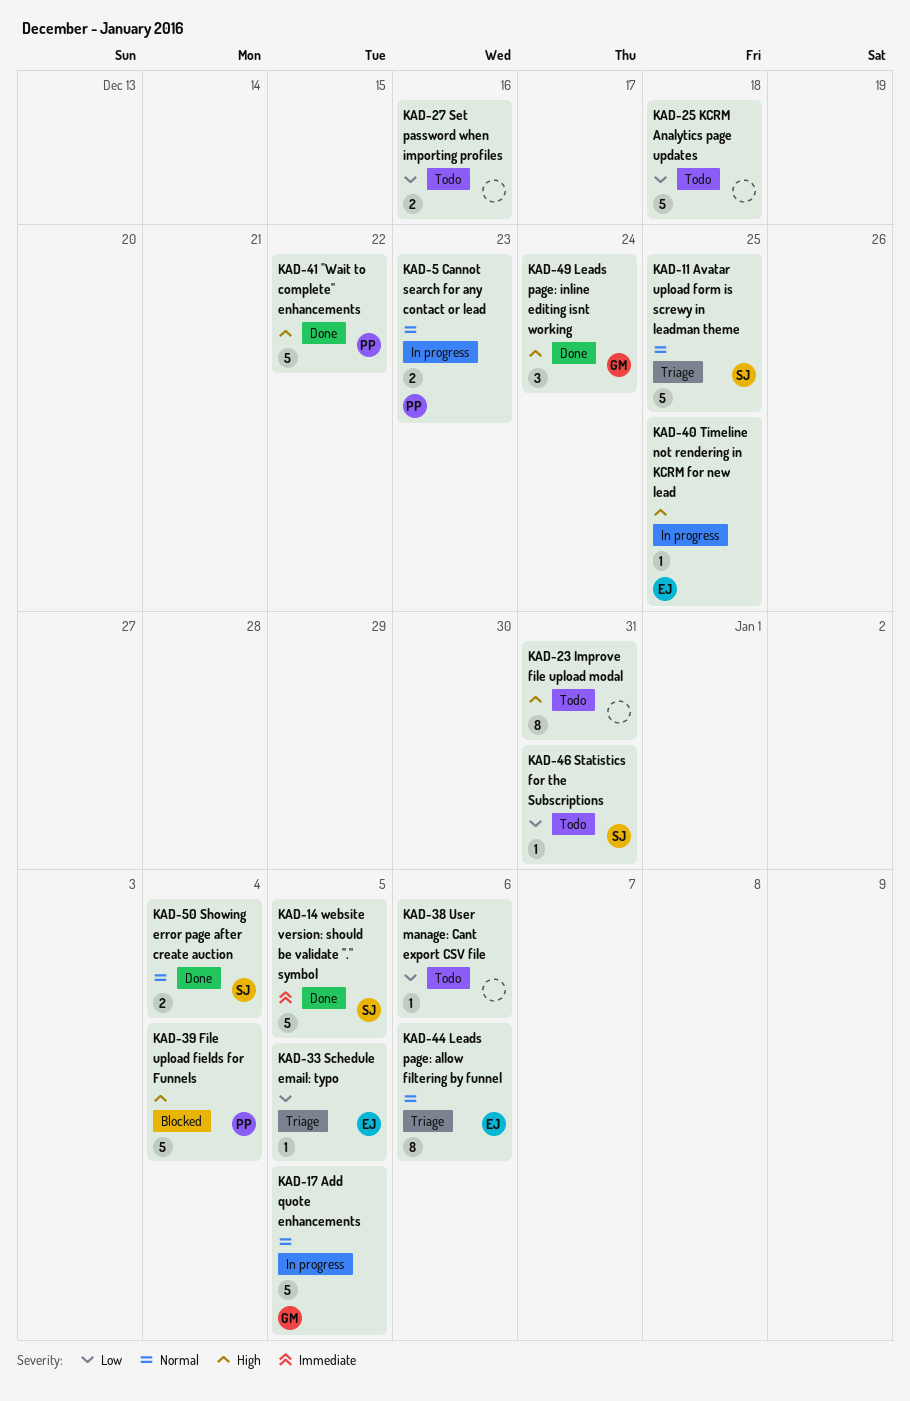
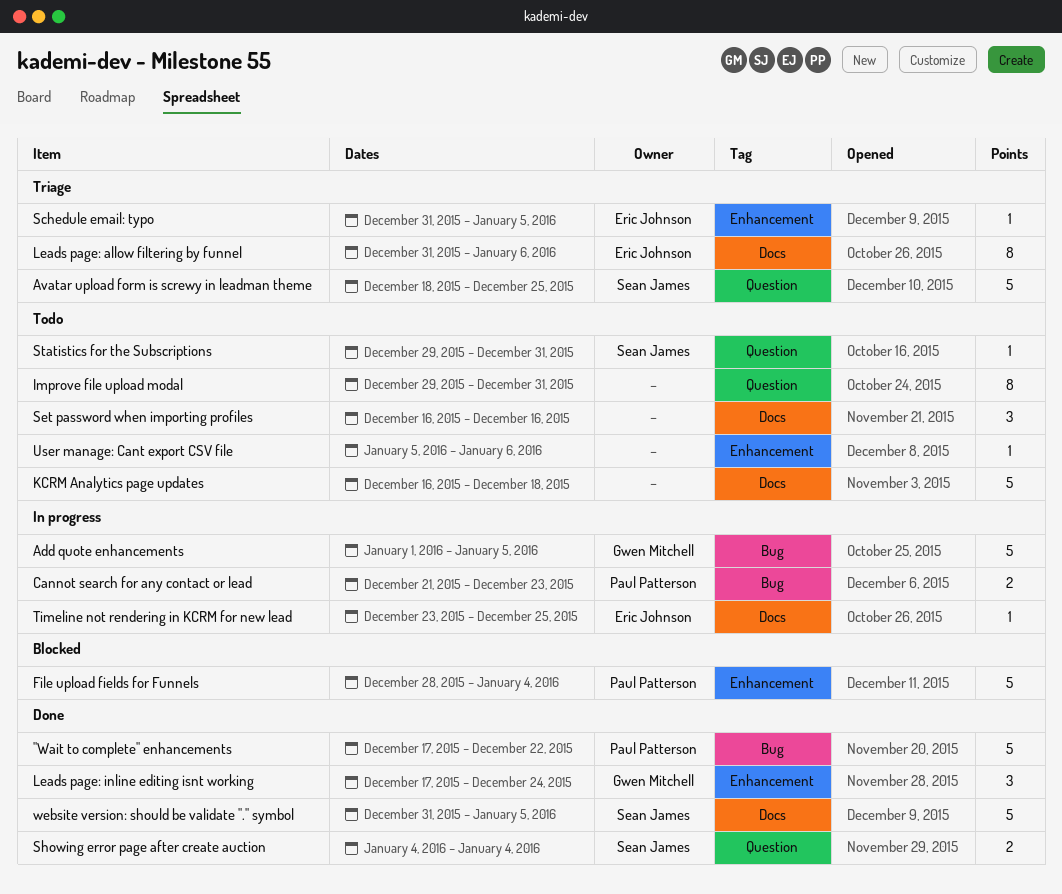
Set password when importing profiles, estimate: 2 -> 3

